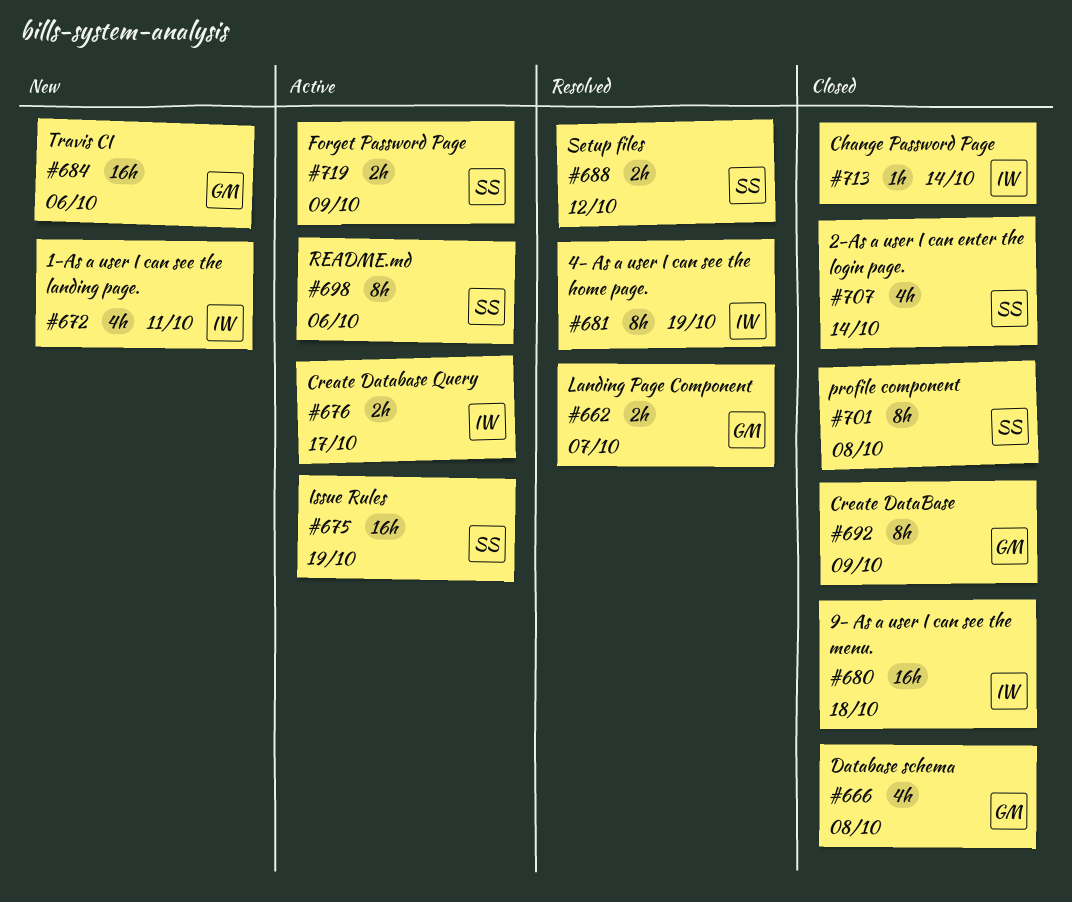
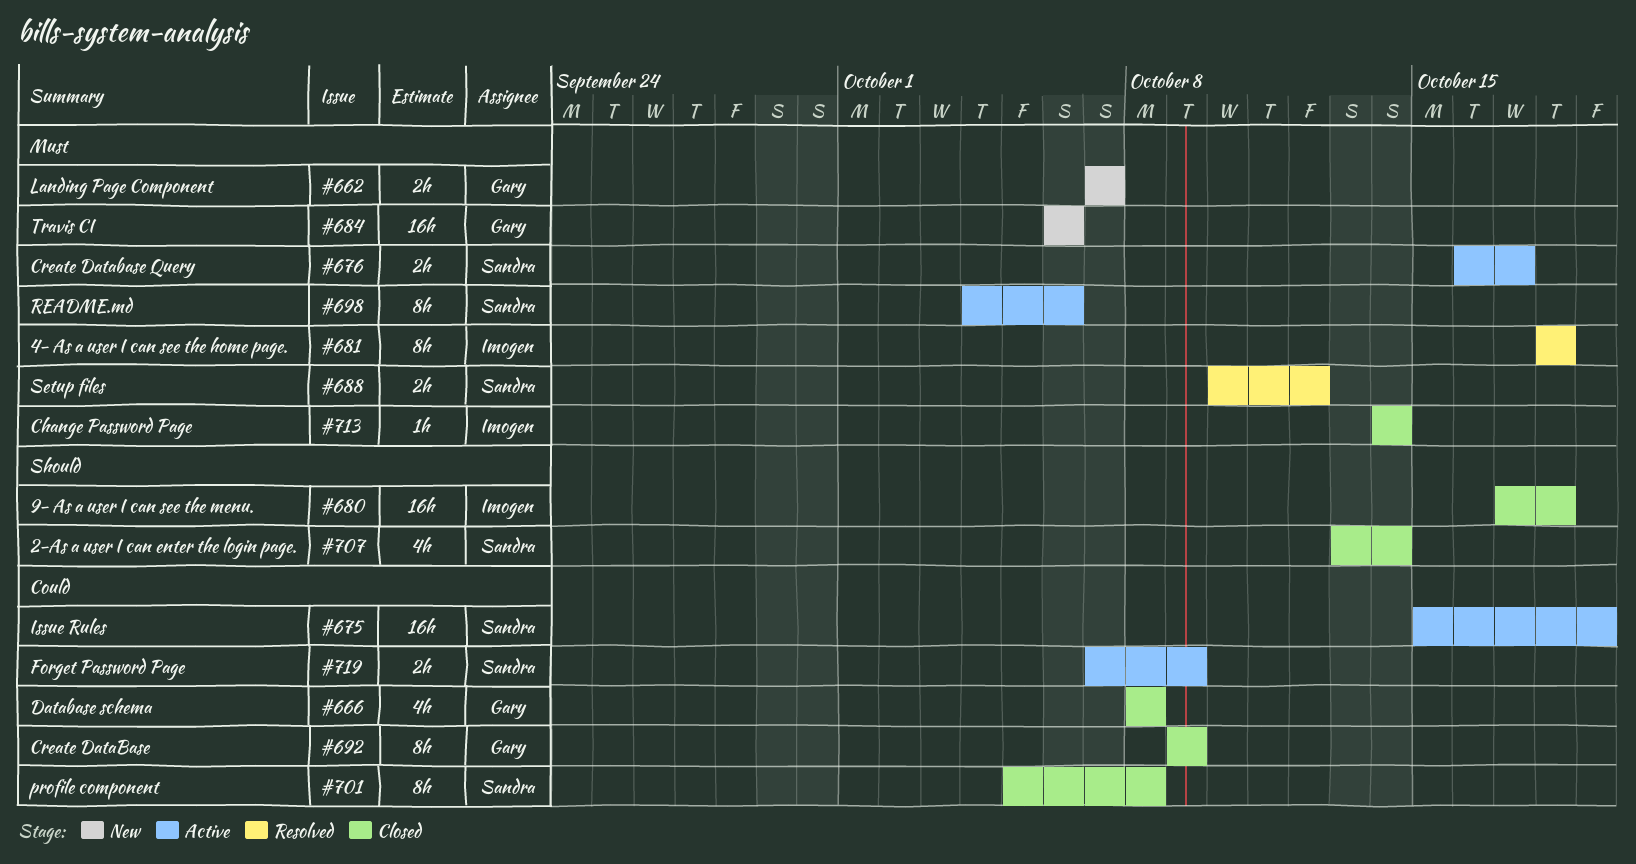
#662, status: Resolved -> New
#672: present -> none
#676, owner: Imogen -> Sandra
#681, due: Oct 19 -> Oct 18

